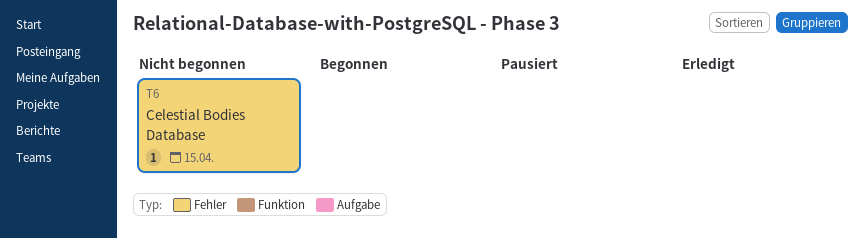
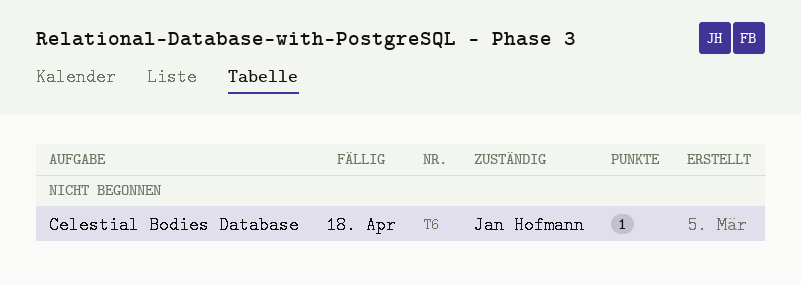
T6, due: Apr 15 -> Apr 18

